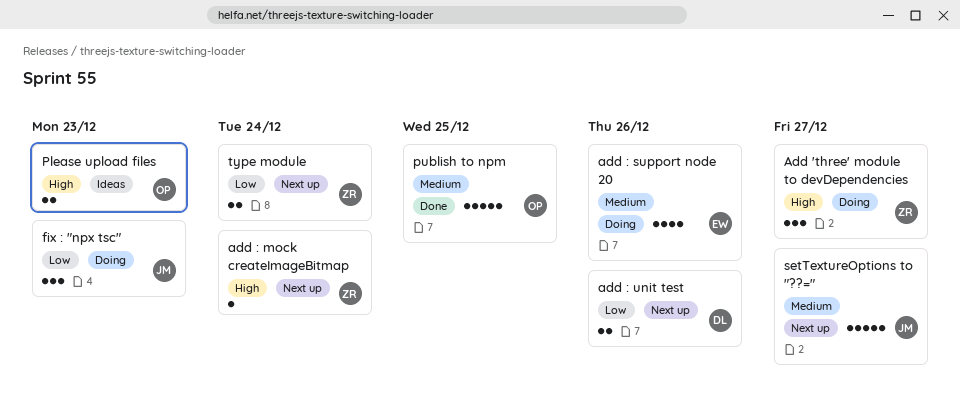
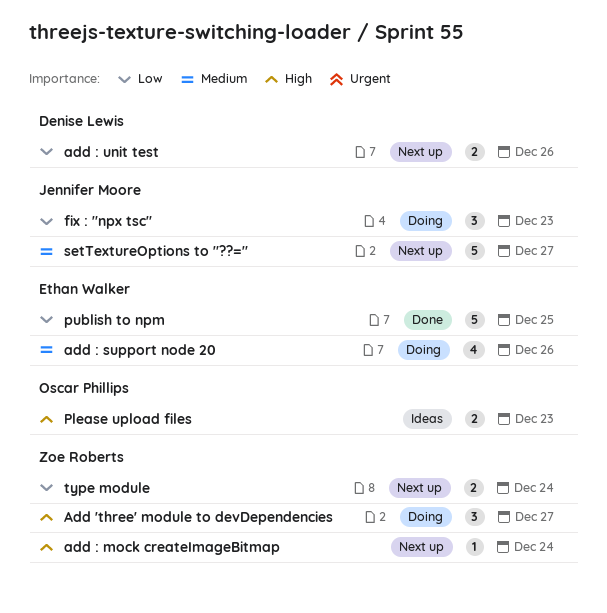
publish to npm, owner: Oscar Phillips -> Ethan Walker
publish to npm, priority: Medium -> Low

